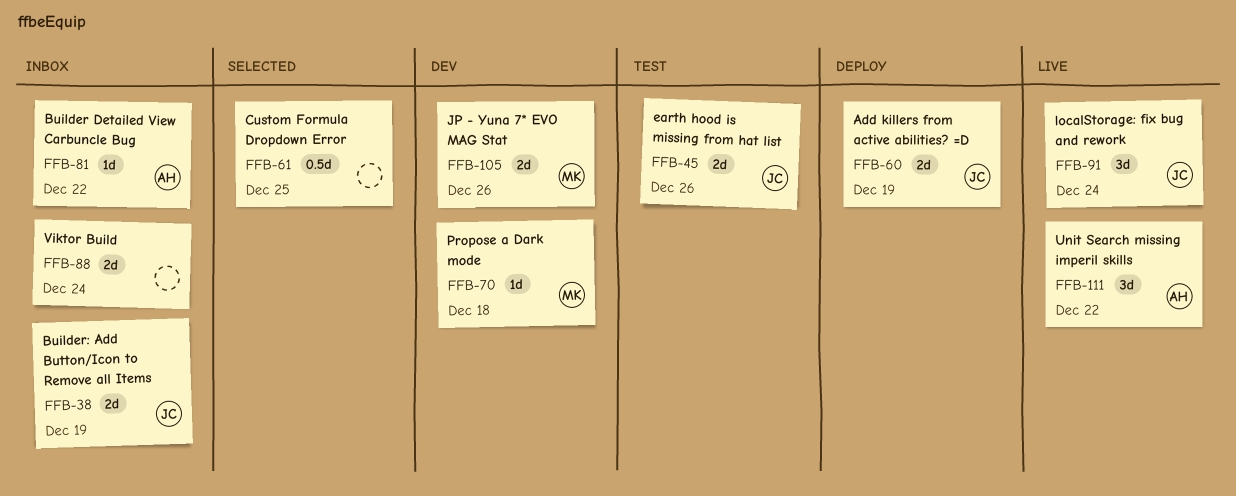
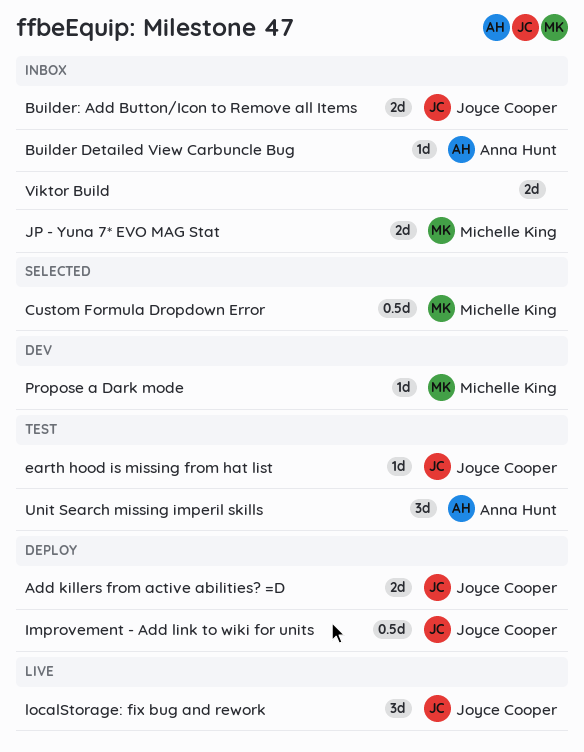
Custom Formula Dropdown Error, owner: none -> Michelle King
earth hood is missing from hat list, estimate: 2d -> 1d
Improvement - Add link to wiki for units: none -> present
JP - Yuna 7* EVO MAG Stat, status: Dev -> Inbox
Unit Search missing imperil skills, status: Live -> Test

